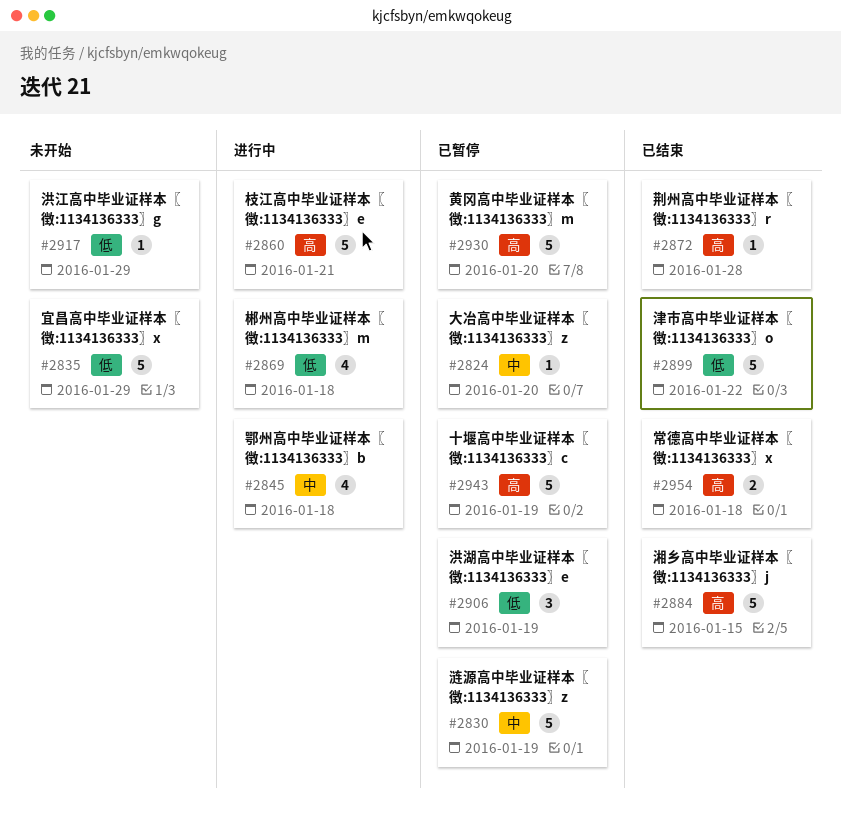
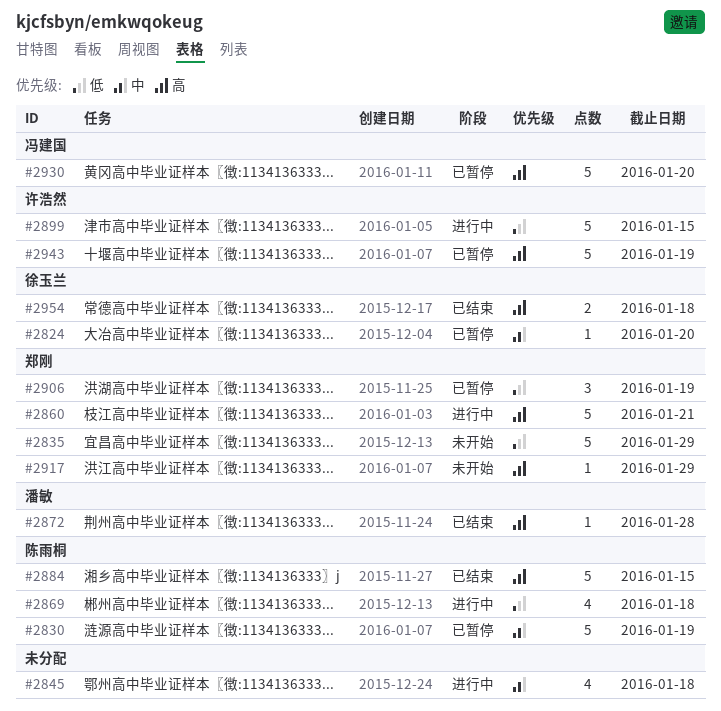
#2899, status: 已结束 -> 进行中
#2899, due: Jan 22 -> Jan 15
#2917, priority: 低 -> 高

